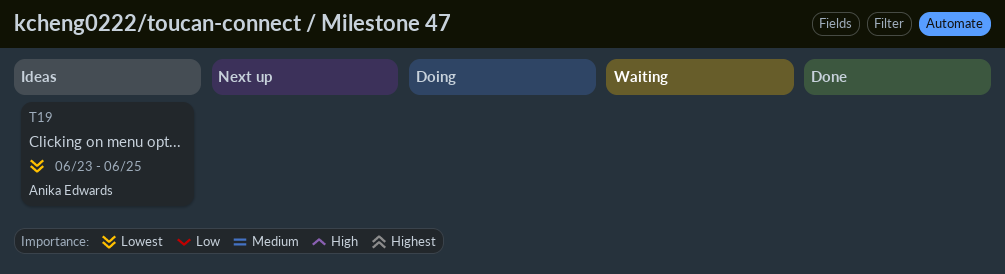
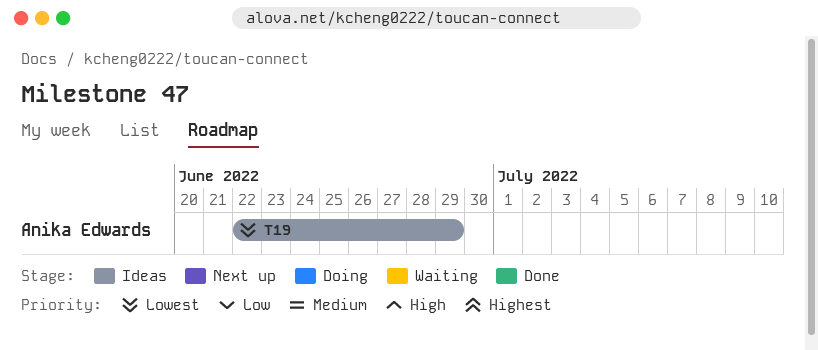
T19, start: Jun 23 -> Jun 22
T19, due: Jun 25 -> Jun 29

